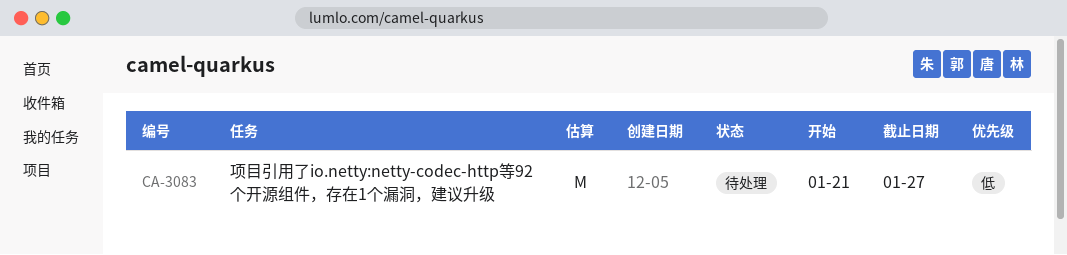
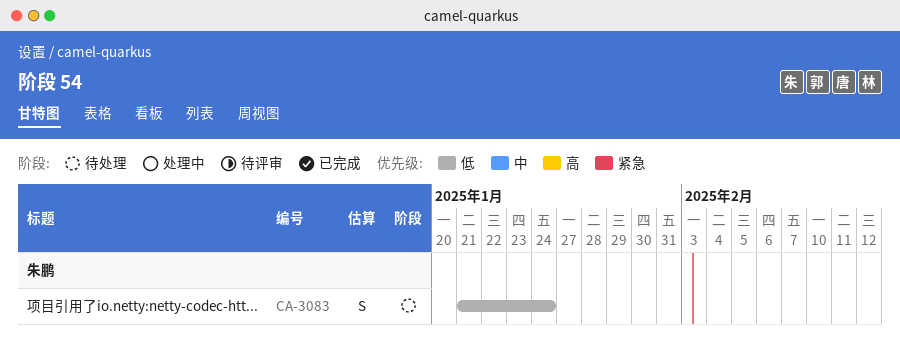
CA-3083, estimate: M -> S
CA-3083, due: Jan 27 -> Jan 24

